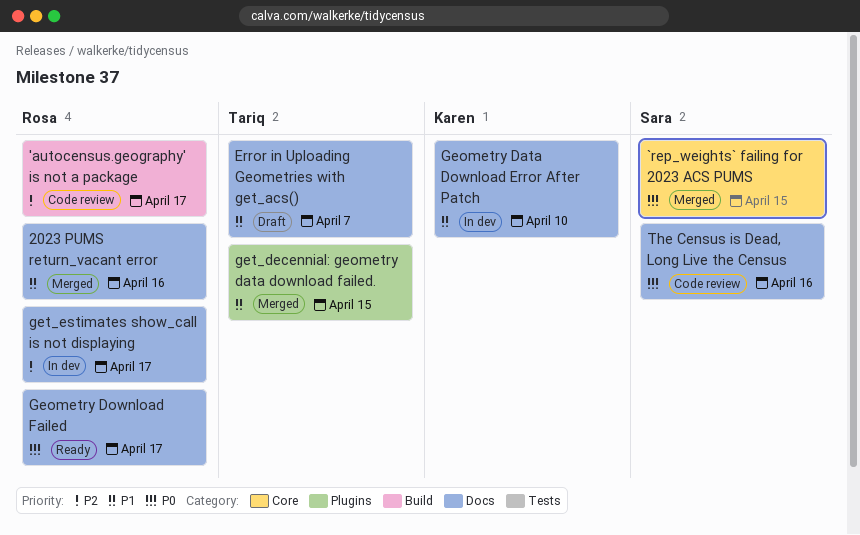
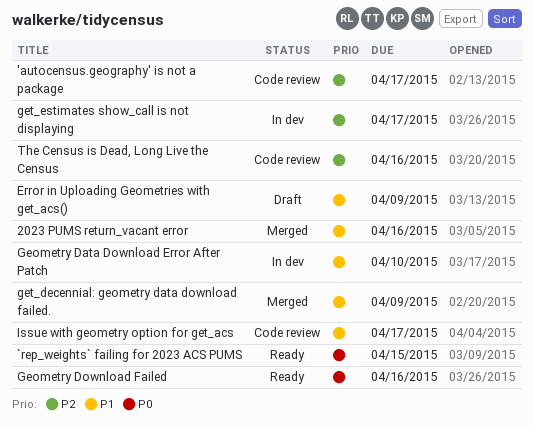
`rep_weights` failing for 2023 ACS PUMS, status: Merged -> Ready
Error in Uploading Geometries with get_acs(), due: Apr 7 -> Apr 9
Geometry Download Failed, due: Apr 17 -> Apr 16
get_decennial: geometry data download failed., due: Apr 15 -> Apr 9
Issue with geometry option for get_acs: none -> present
The Census is Dead, Long Live the Census, priority: P0 -> P2

